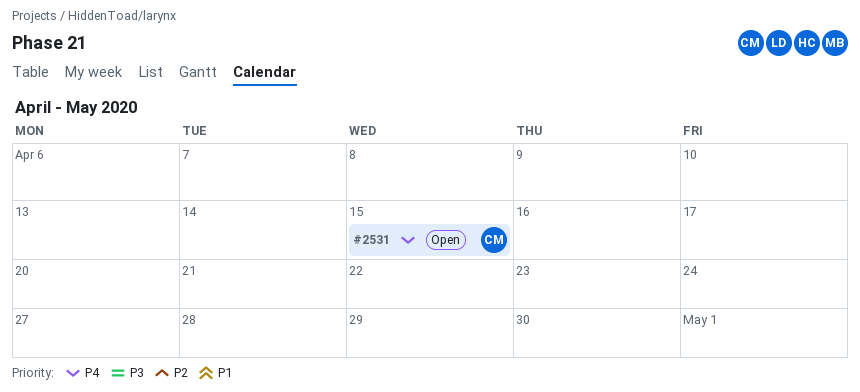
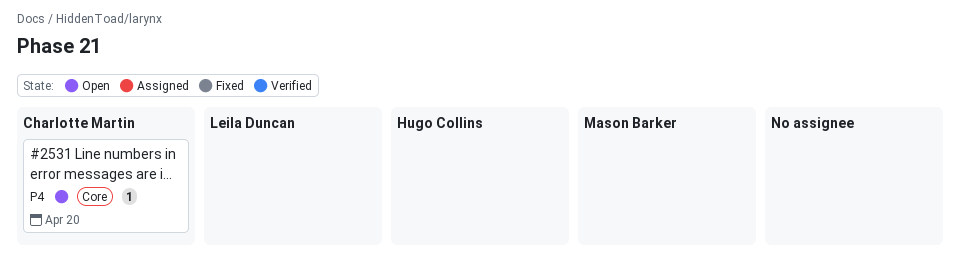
#2531, due: Apr 15 -> Apr 20

